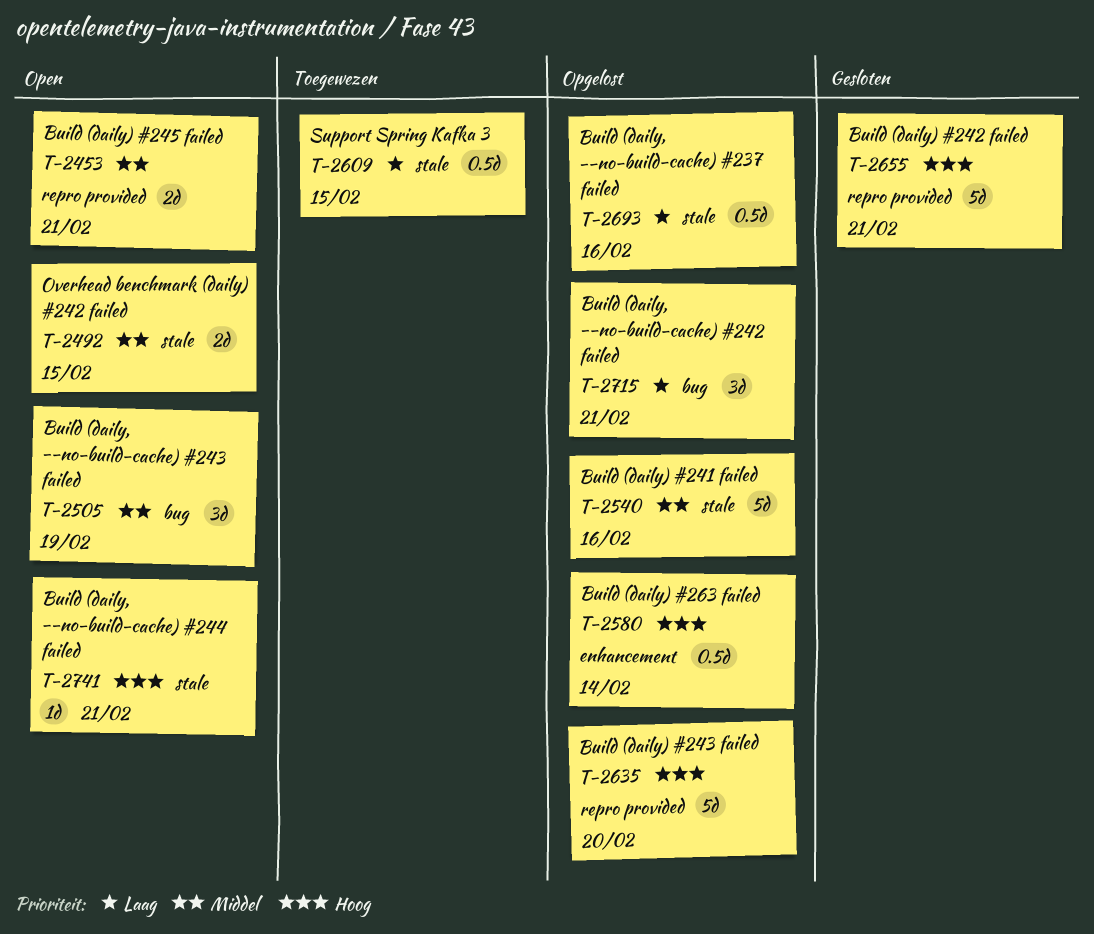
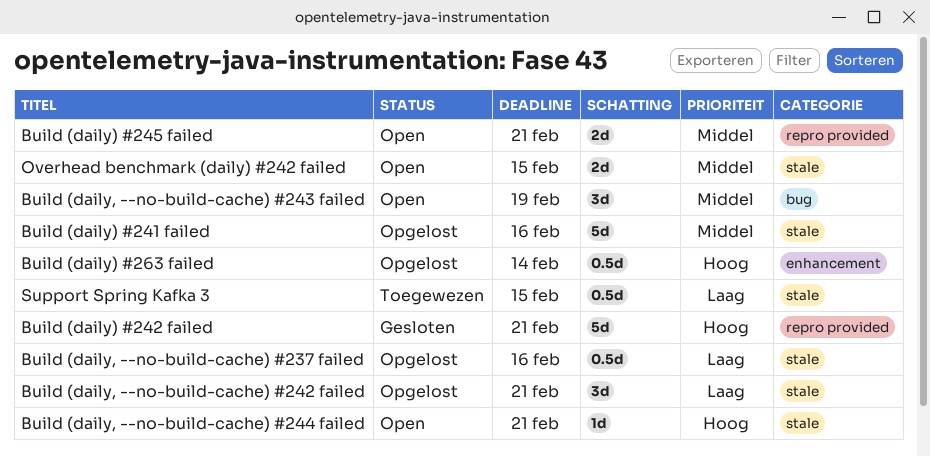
Build (daily) #243 failed: present -> none
Build (daily, --no-build-cache) #242 failed, label: bug -> stale

